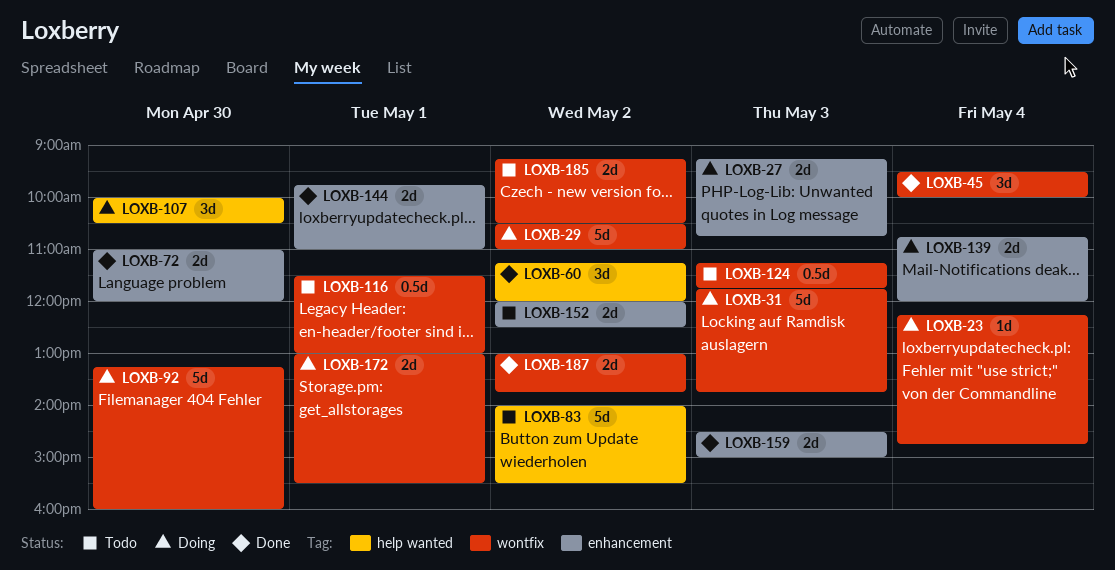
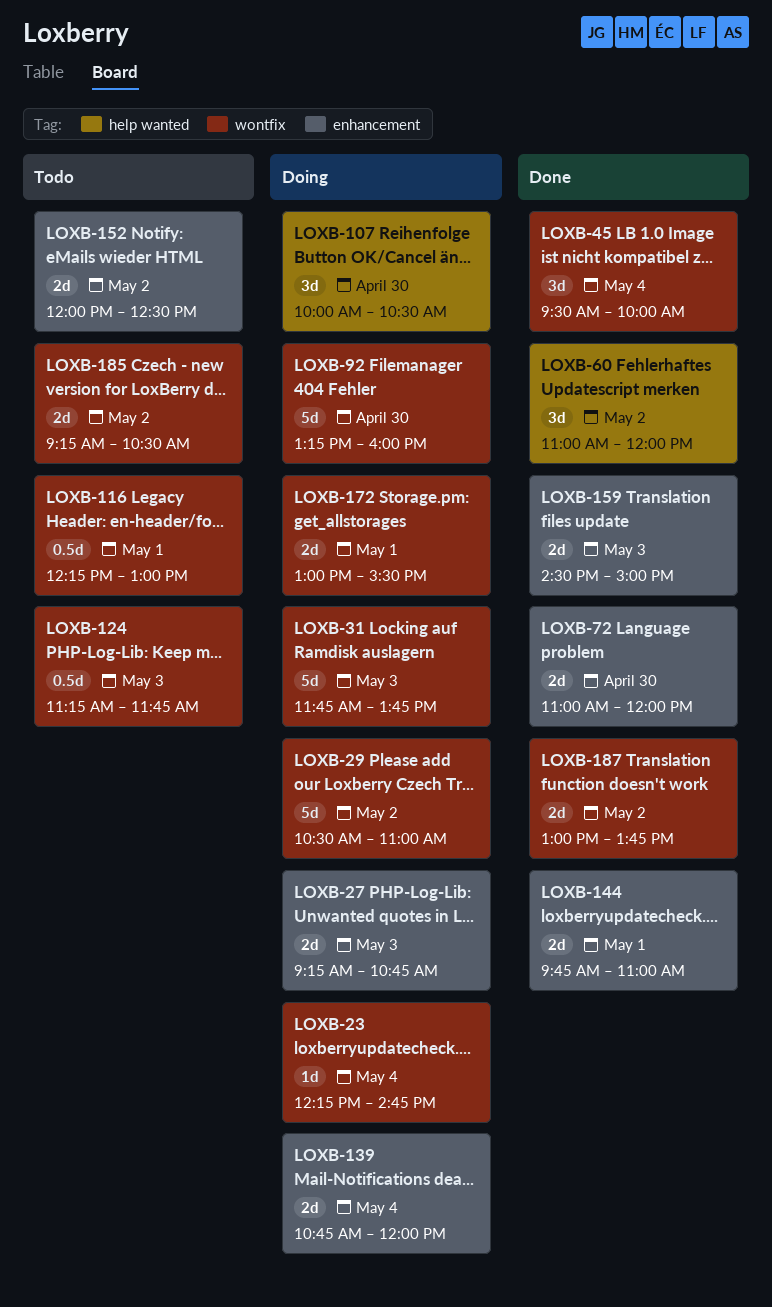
LOXB-60, begins: 11:15 -> 11:00
LOXB-83: present -> none
LOXB-116, begins: 11:30 -> 12:15

